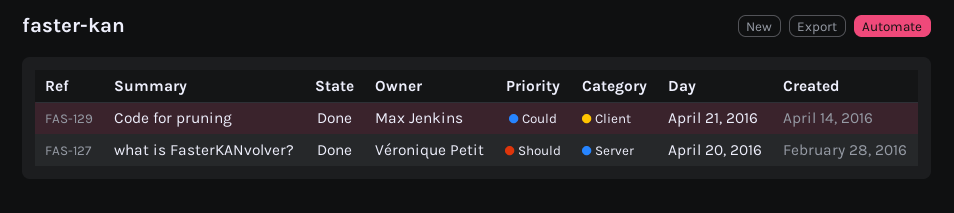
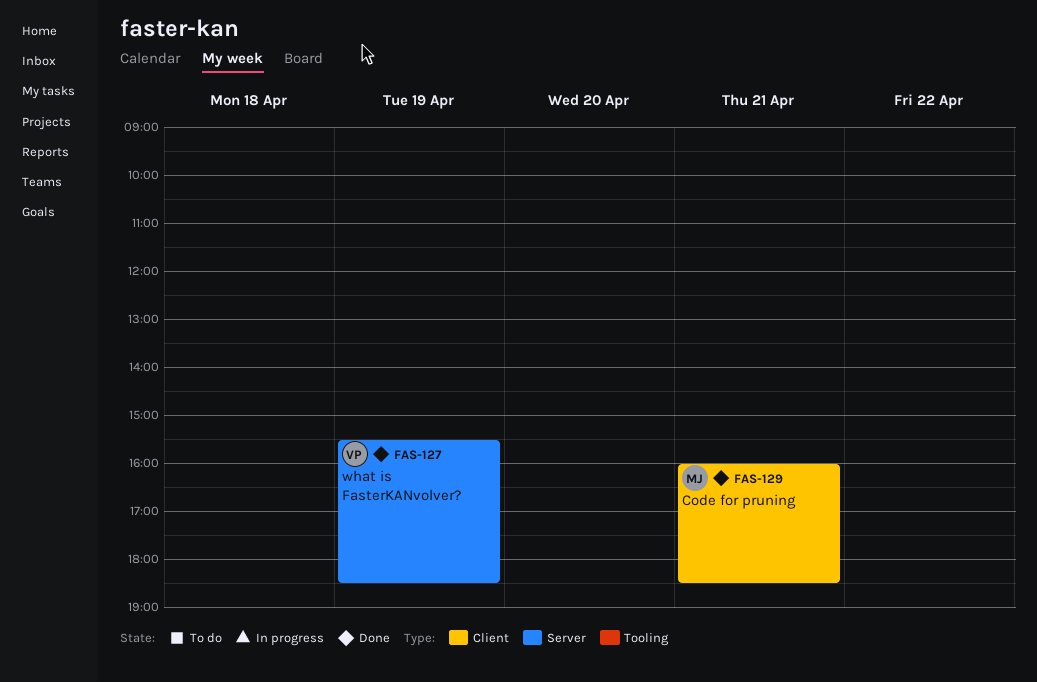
FAS-127, day: Apr 20 -> Apr 19

